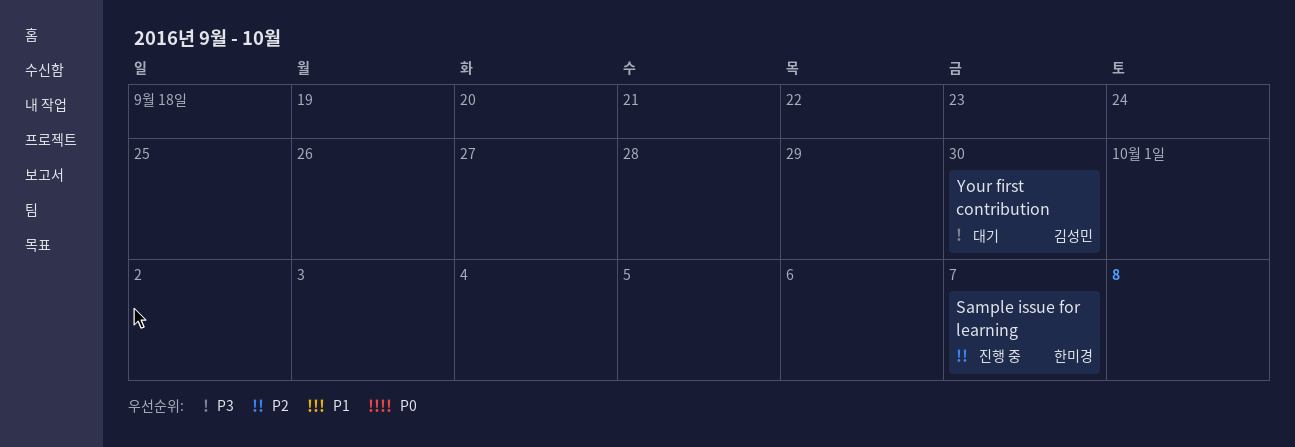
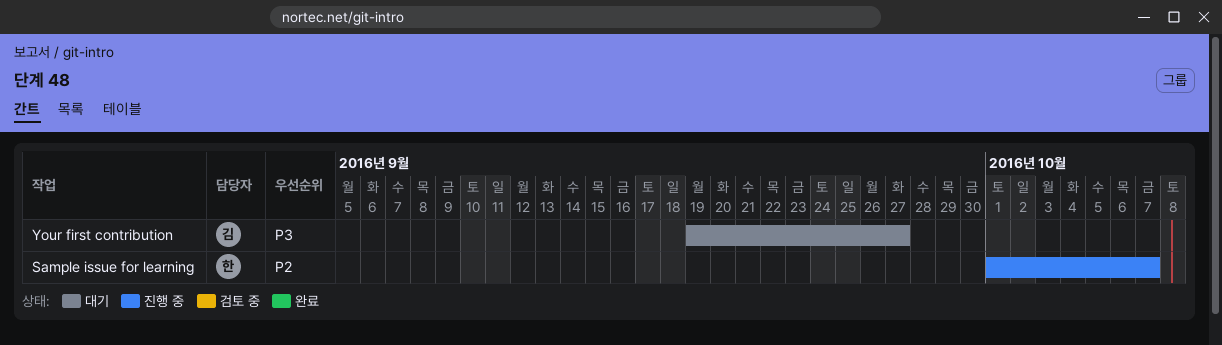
Your first contribution, due: Sep 30 -> Sep 27

